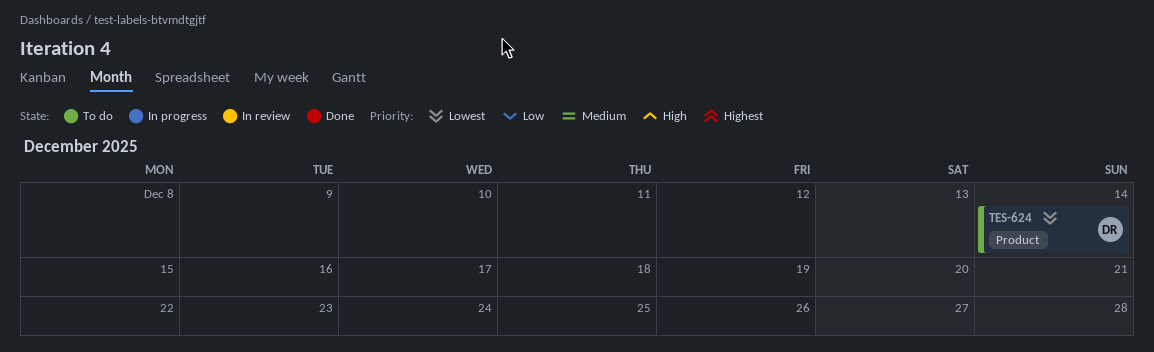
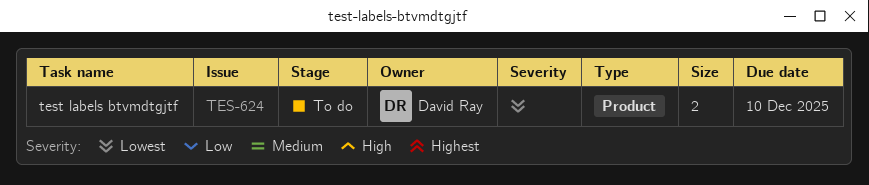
TES-624, due: Dec 14 -> Dec 10

